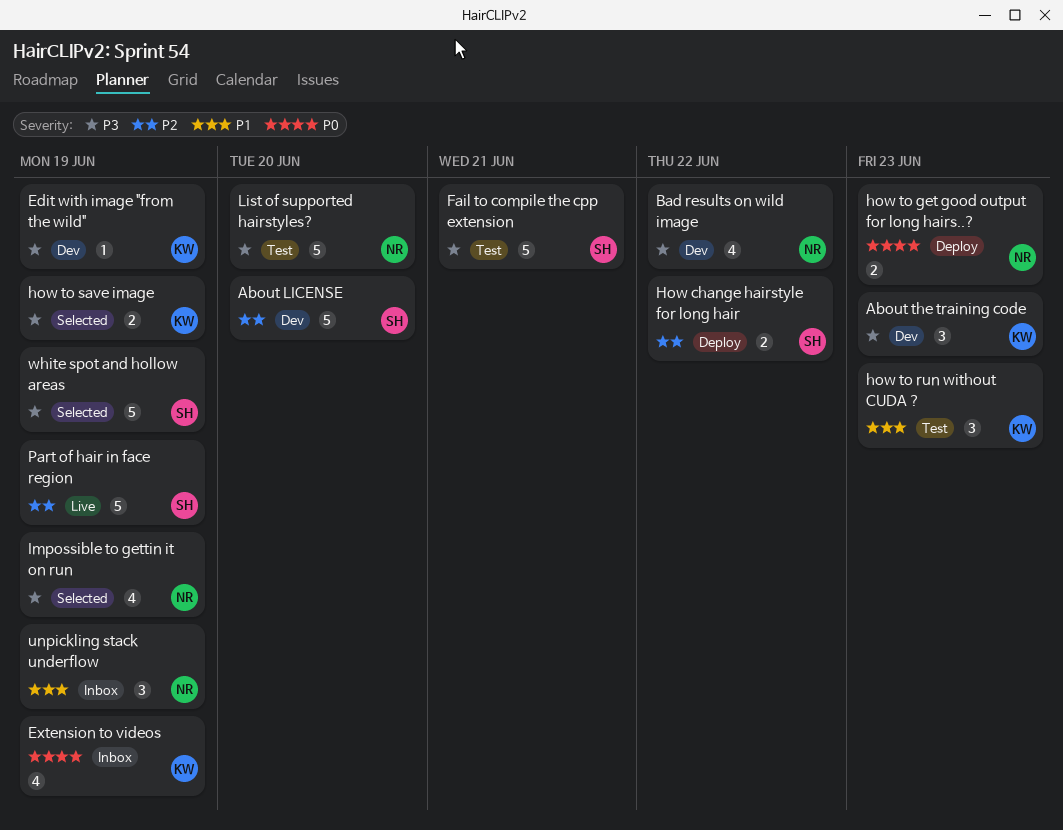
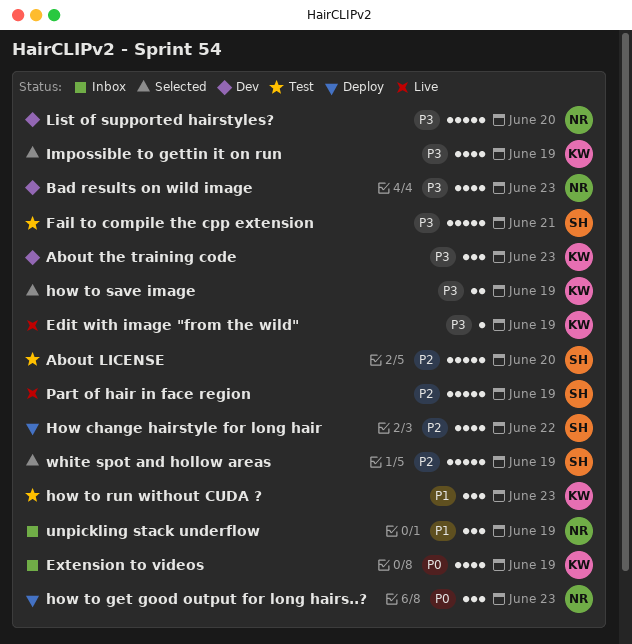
About LICENSE, status: Dev -> Test
Bad results on wild image, due: Jun 22 -> Jun 23
Edit with image "from the wild", status: Dev -> Live
How change hairstyle for long hair, estimate: 2 -> 4
how to get good output for long hairs..?, estimate: 2 -> 3
Impossible to gettin it on run, owner: NR -> KW
List of supported hairstyles?, status: Test -> Dev
white spot and hollow areas, priority: P3 -> P2

